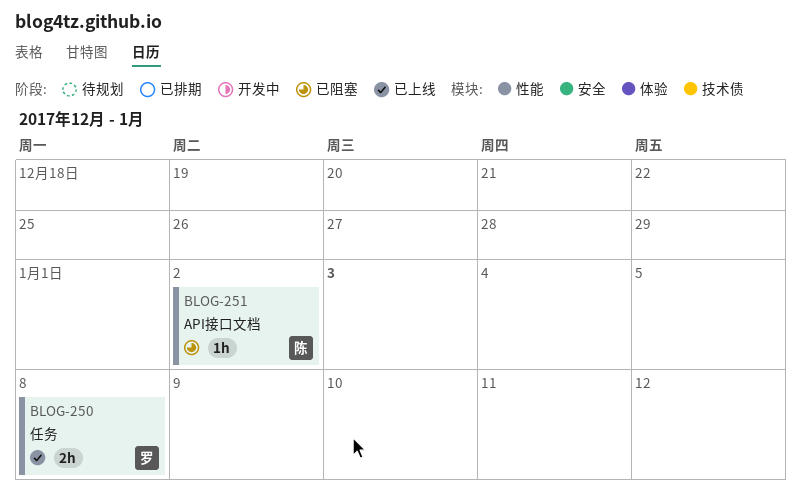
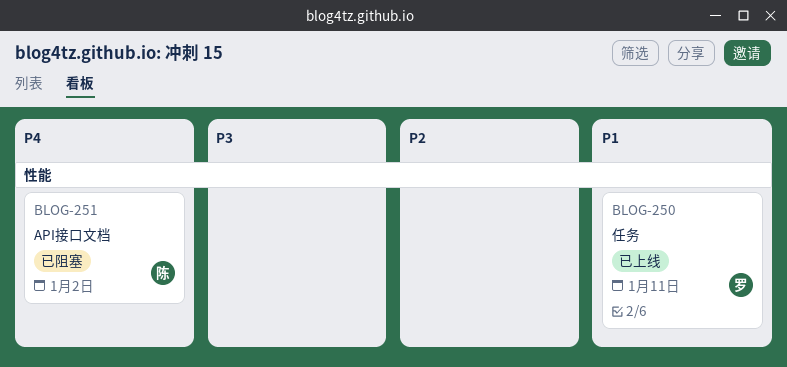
BLOG-250, due: Jan 8 -> Jan 11

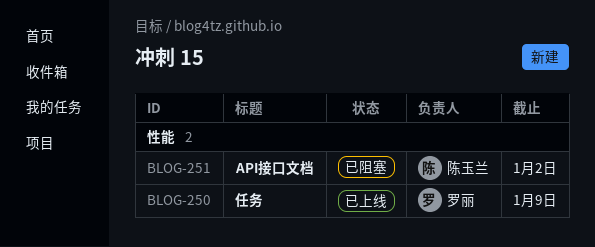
BLOG-250, due: Jan 11 -> Jan 9

